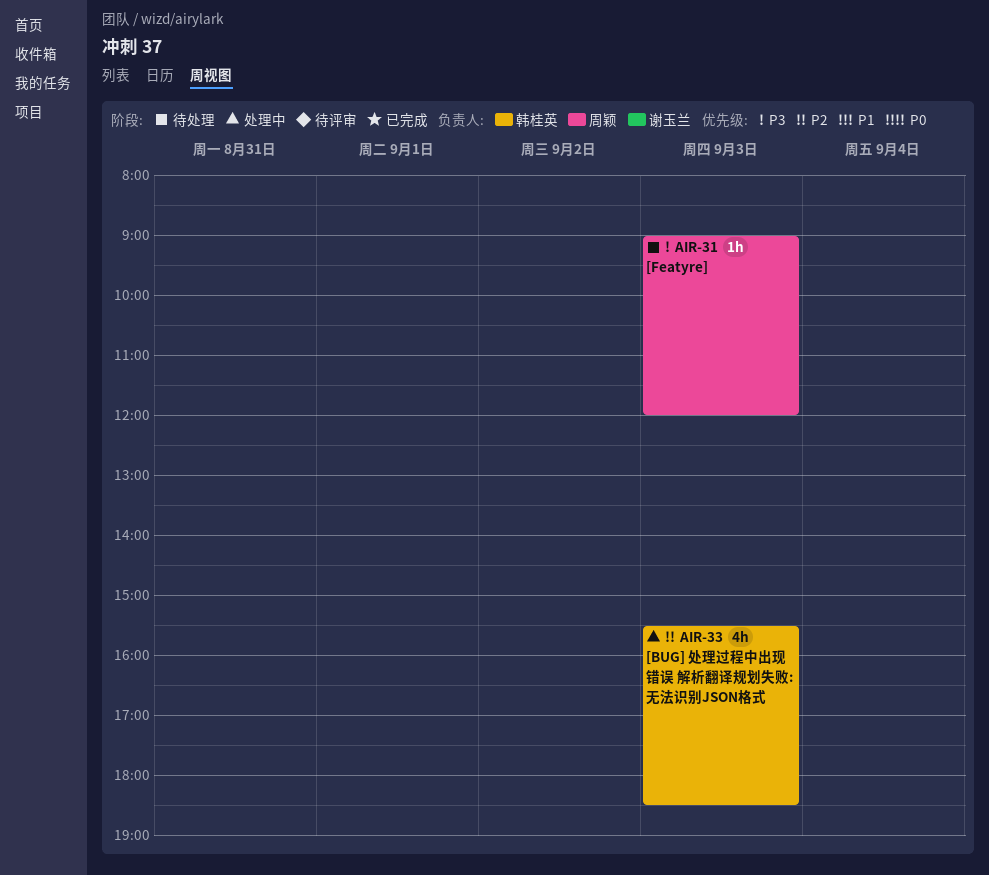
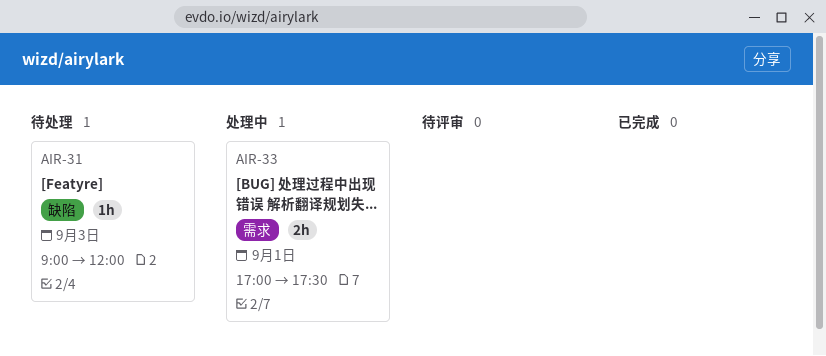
AIR-33, estimate: 4h -> 2h
AIR-33, day: Sep 3 -> Sep 1
AIR-33, begins: 15:30 -> 17:00
AIR-33, ends: 18:30 -> 17:30

